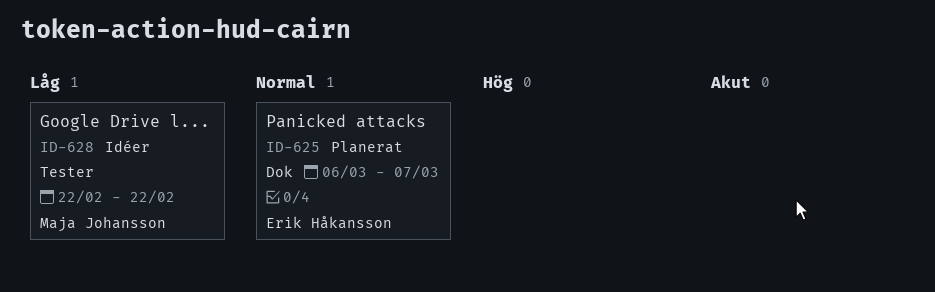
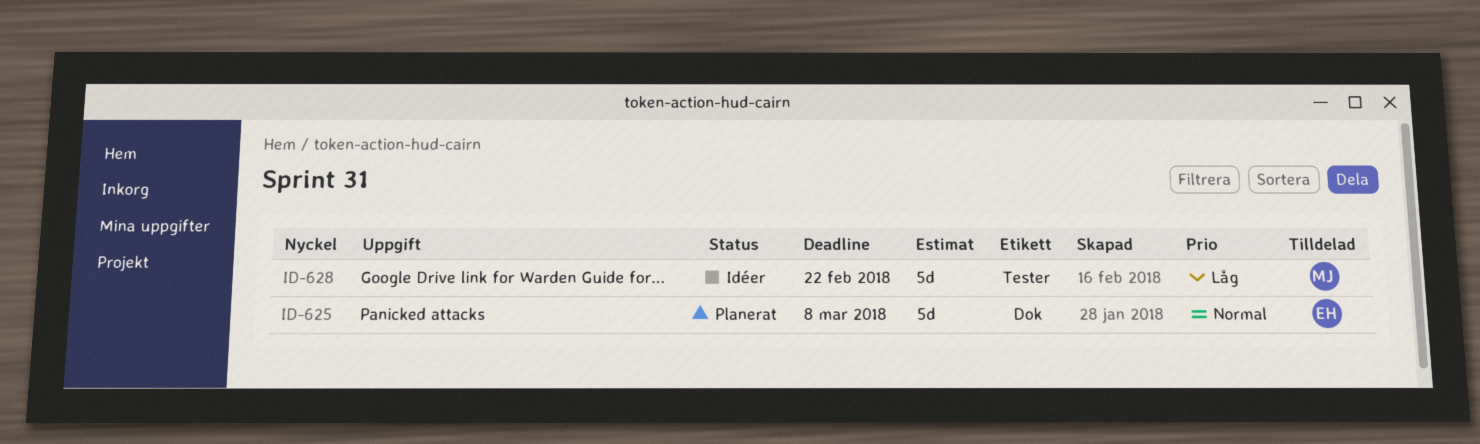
ID-625, due: Mar 7 -> Mar 8

